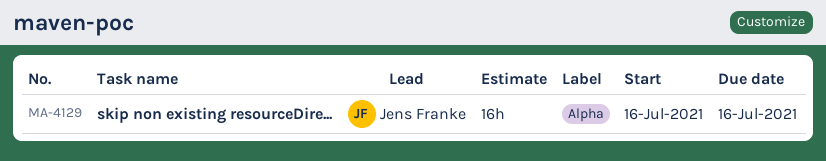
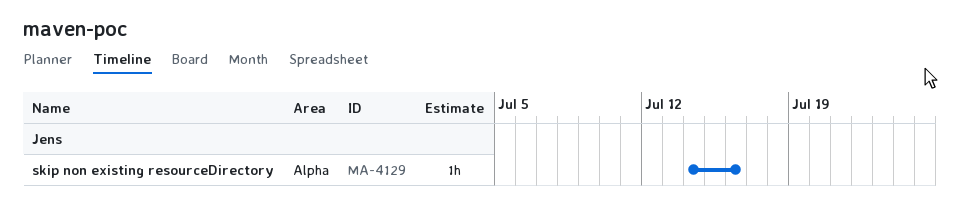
MA-4129, estimate: 16h -> 1h
MA-4129, start: Jul 16 -> Jul 14

